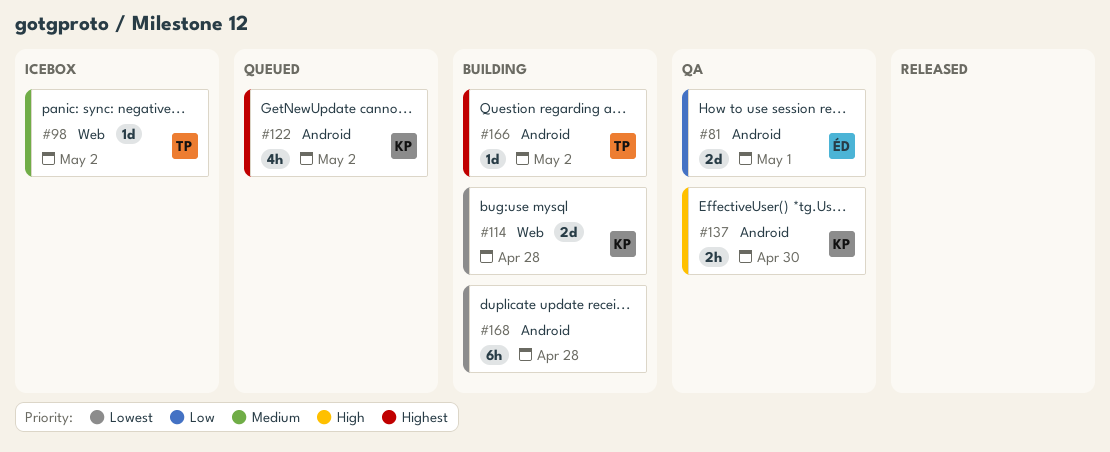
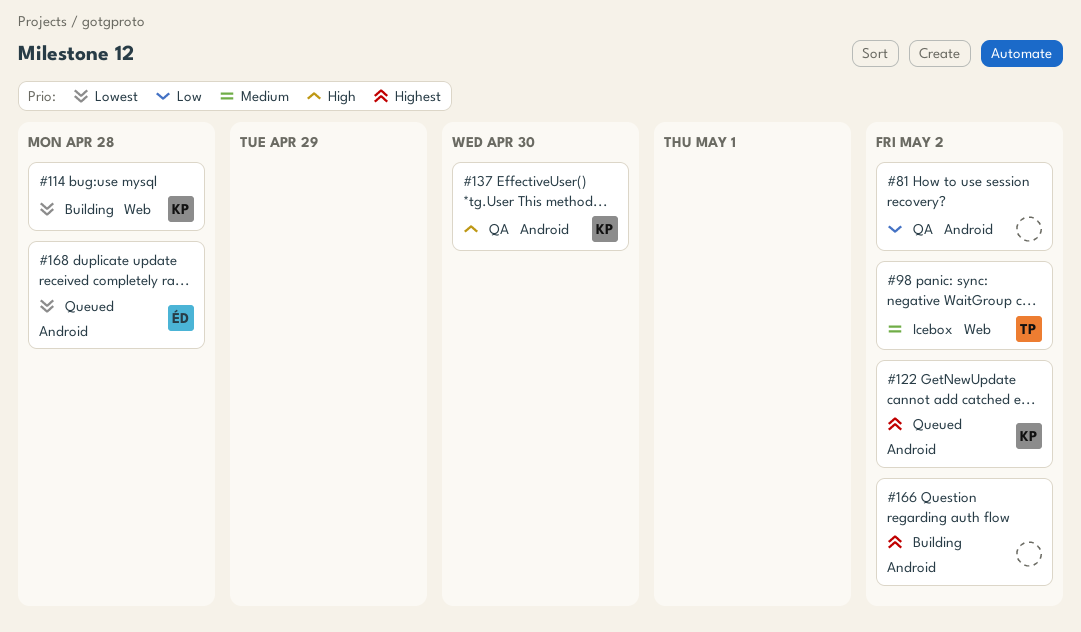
#81, owner: ÉD -> none
#81, due: May 1 -> May 2
#166, owner: TP -> none
#168, status: Building -> Queued
#168, owner: none -> ÉD

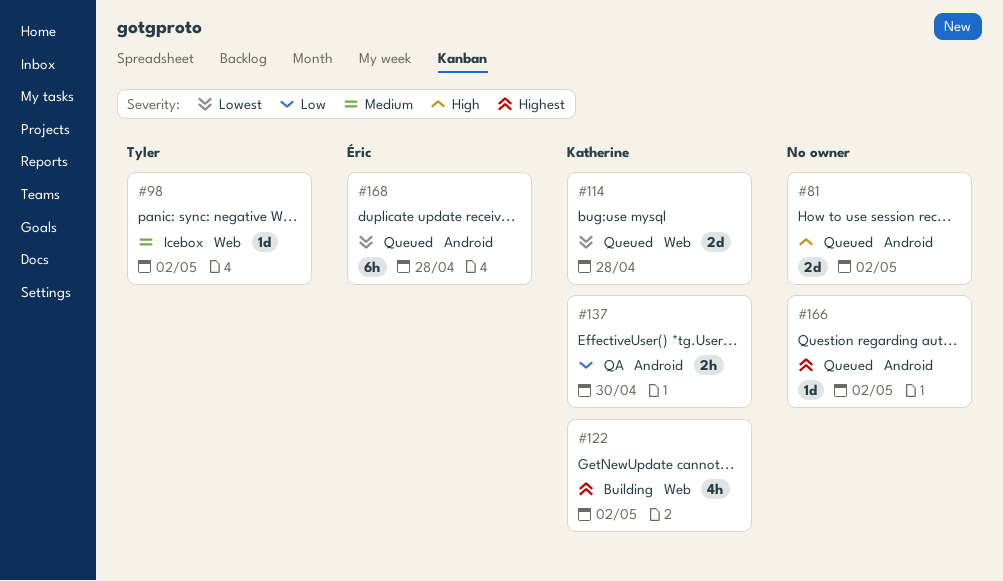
#81, status: QA -> Queued
#81, priority: Low -> High
#114, status: Building -> Queued
#122, status: Queued -> Building
#122, label: Android -> Web
#137, priority: High -> Low
#166, status: Building -> Queued

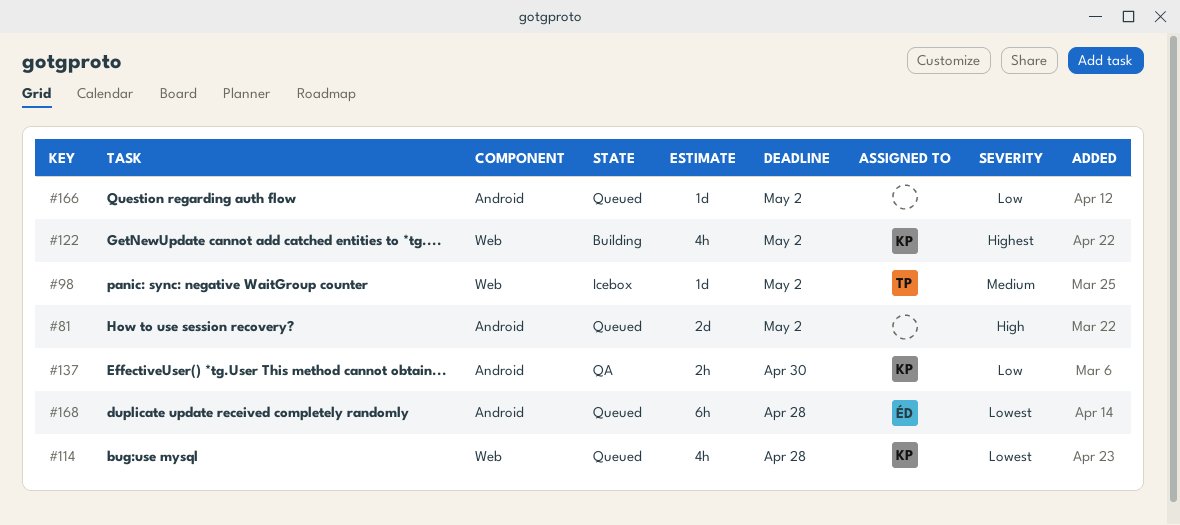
#114, estimate: 2d -> 4h
#166, priority: Highest -> Low

